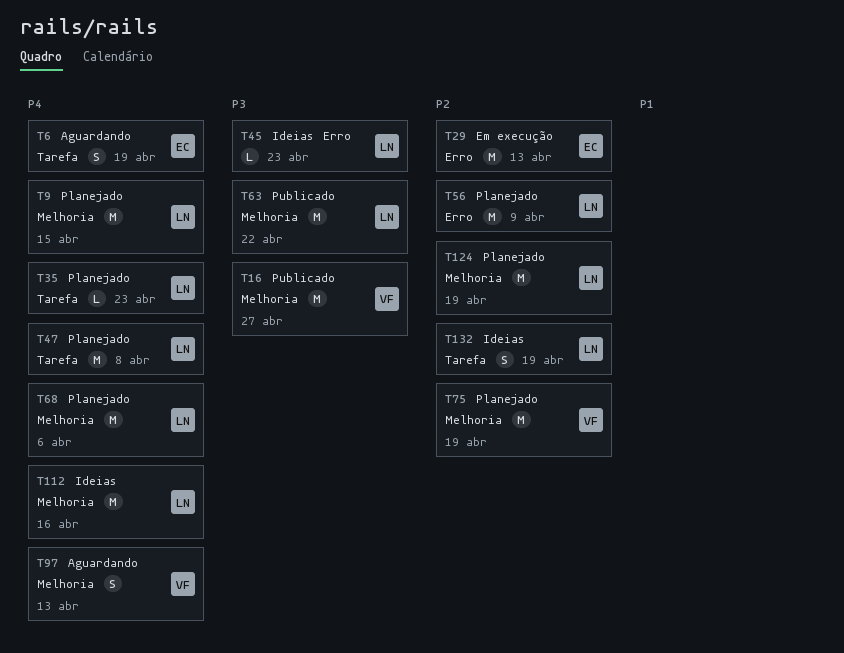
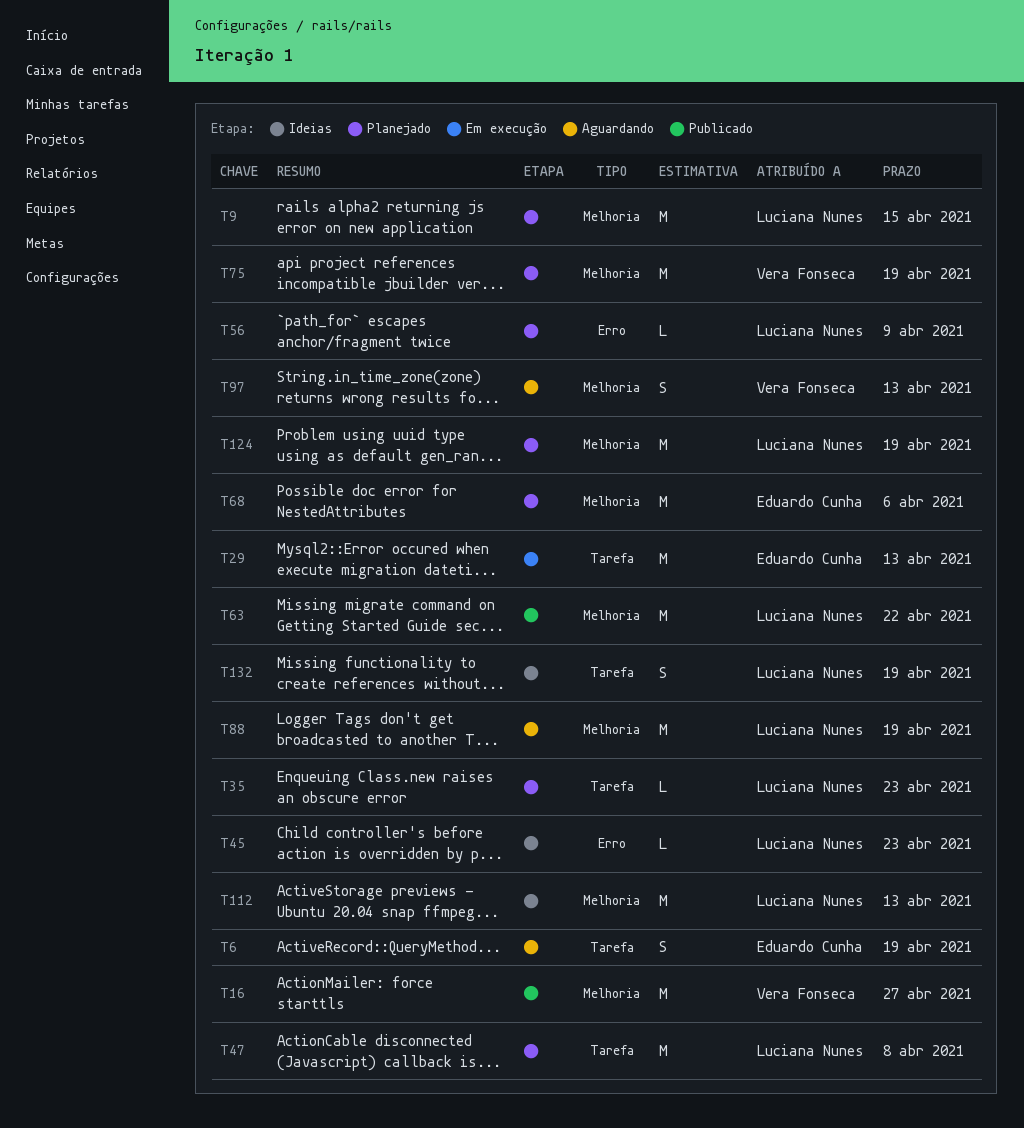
T29, label: Erro -> Tarefa
T56, estimate: M -> L
T68, owner: Luciana Nunes -> Eduardo Cunha
T88: none -> present
T112, due: Apr 16 -> Apr 13

